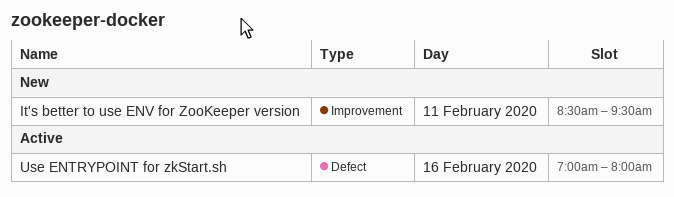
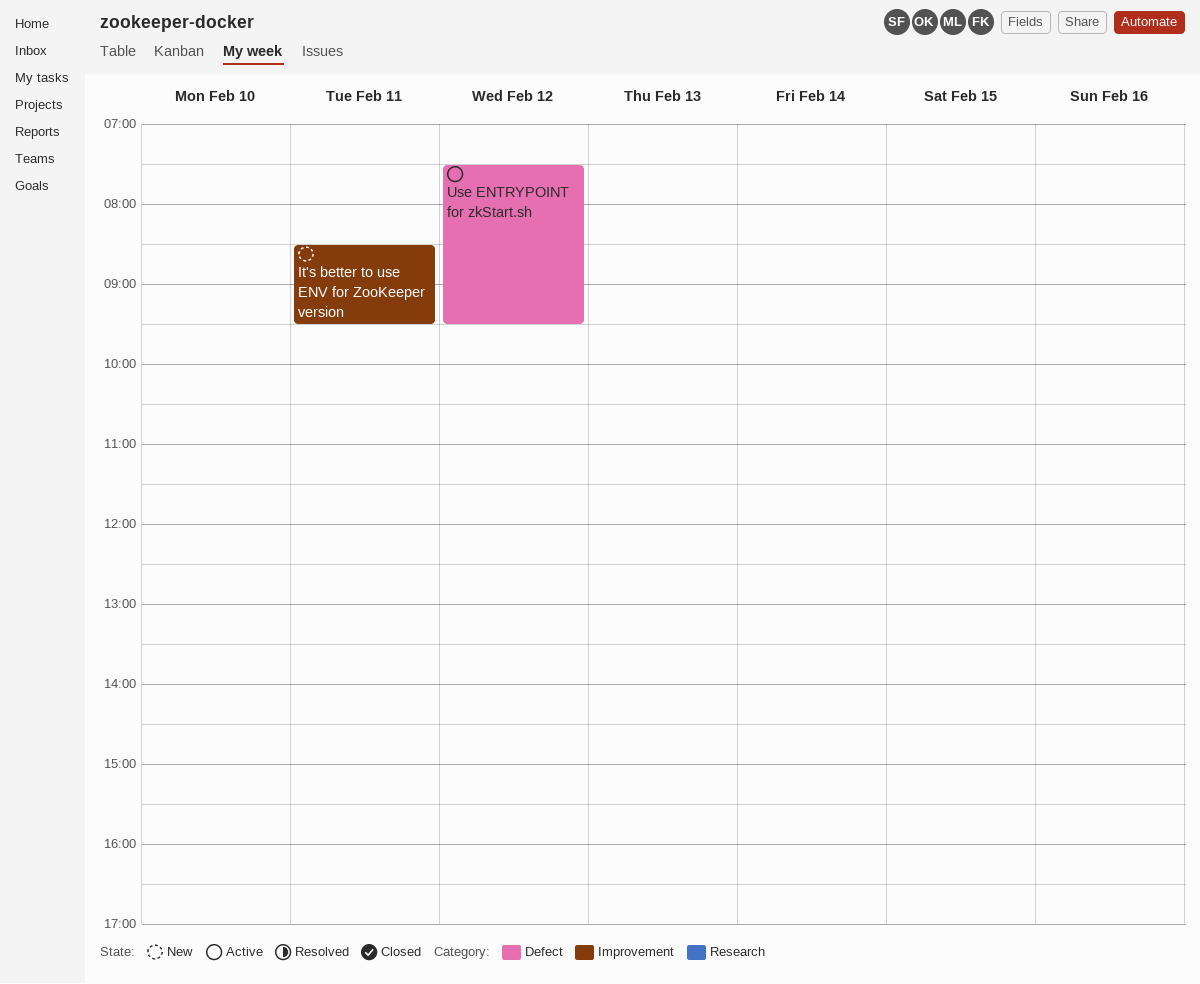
Use ENTRYPOINT for zkStart.sh, day: Feb 16 -> Feb 12
Use ENTRYPOINT for zkStart.sh, begins: 07:00 -> 07:30
Use ENTRYPOINT for zkStart.sh, ends: 08:00 -> 09:30

